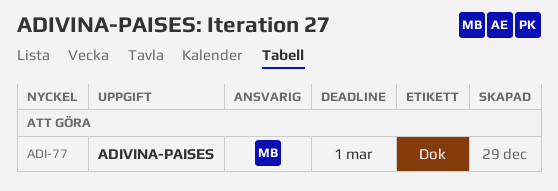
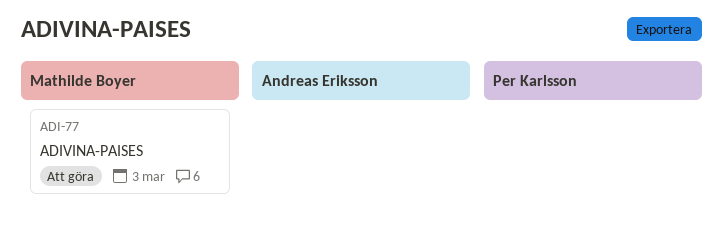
ADI-77, due: Mar 1 -> Mar 3

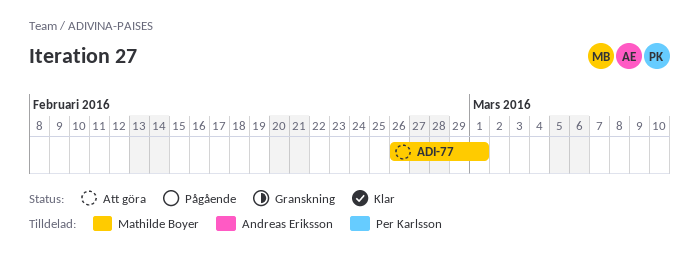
ADI-77, due: Mar 3 -> Mar 1

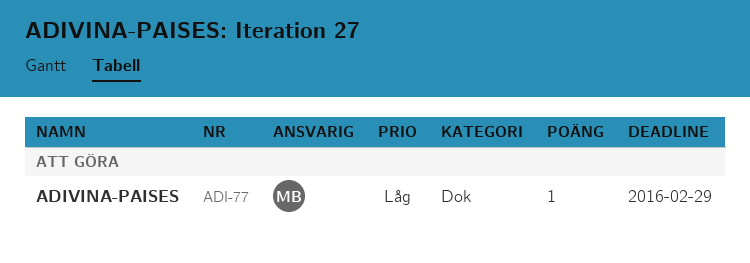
ADI-77, due: Mar 1 -> Feb 29

